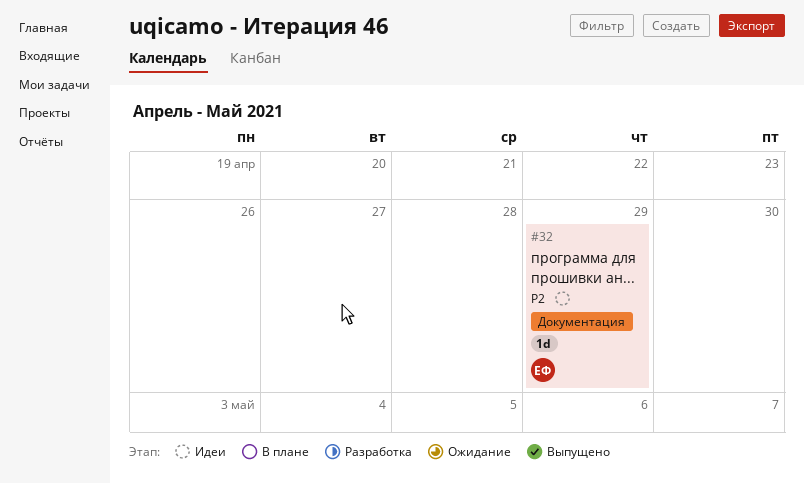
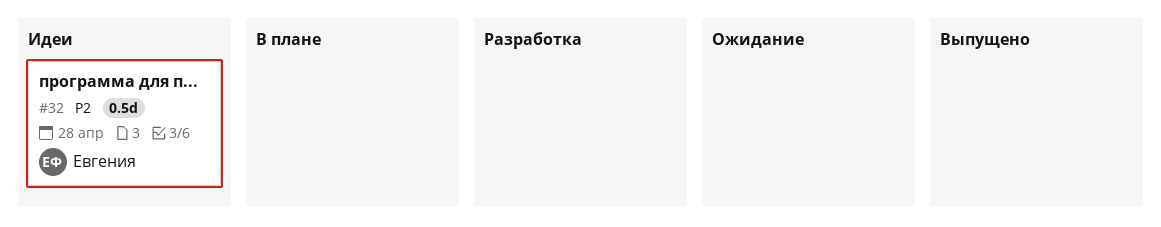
#32, estimate: 1d -> 0.5d
#32, due: Apr 29 -> Apr 28

